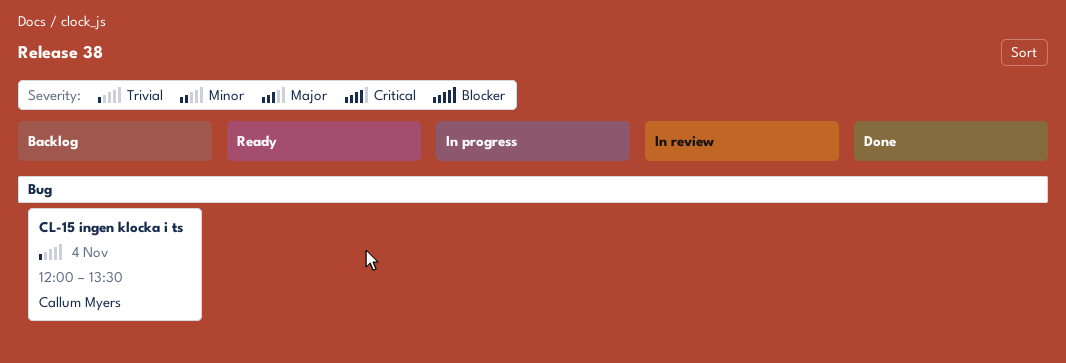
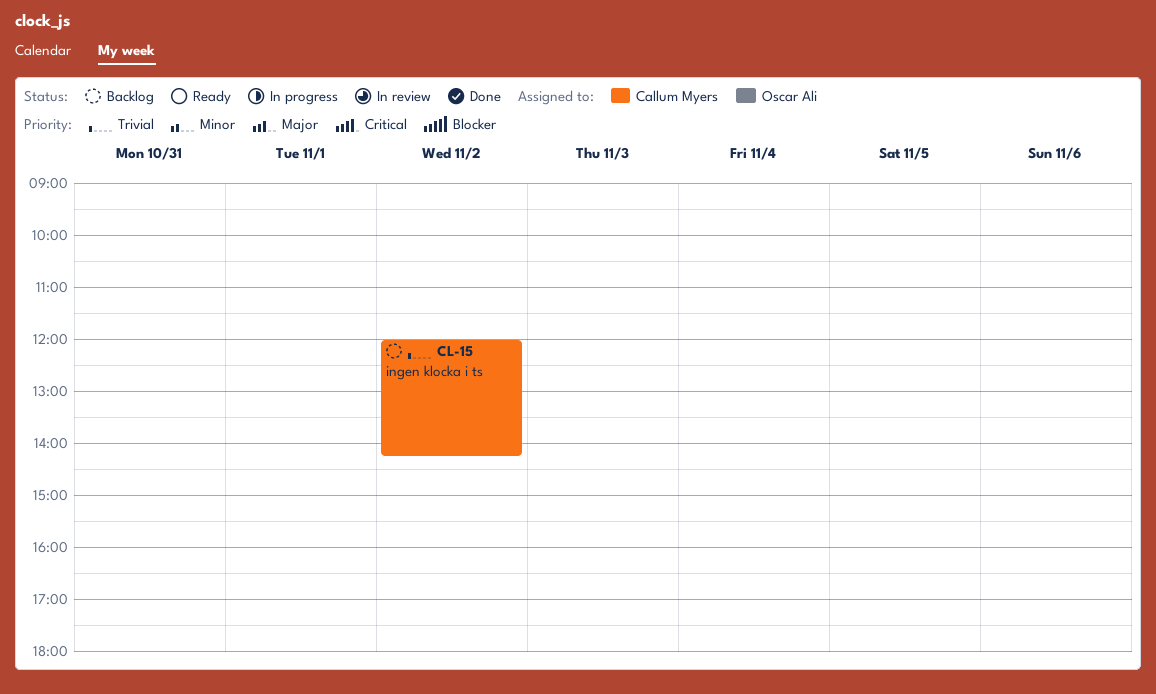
CL-15, day: Nov 4 -> Nov 2
CL-15, ends: 13:30 -> 14:15

